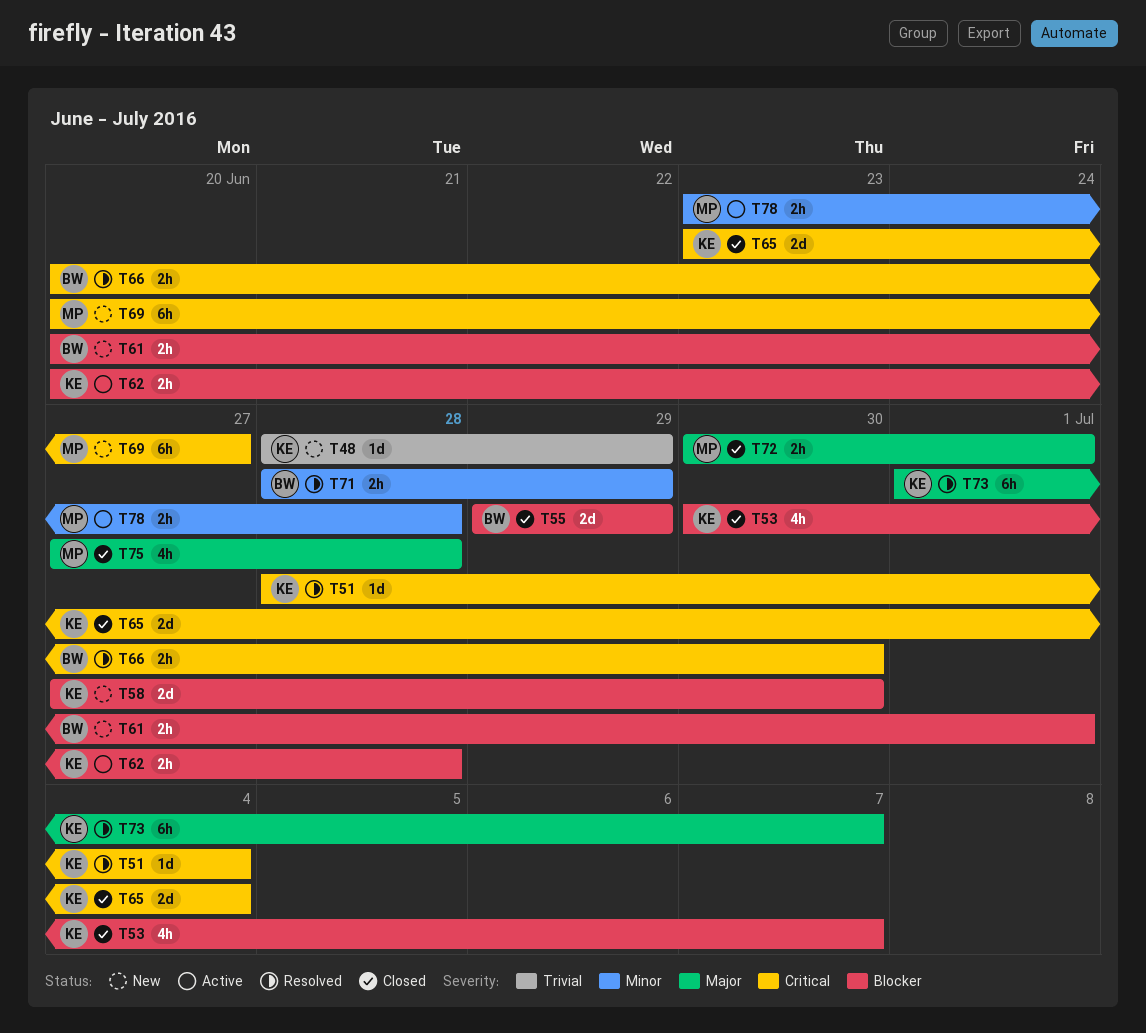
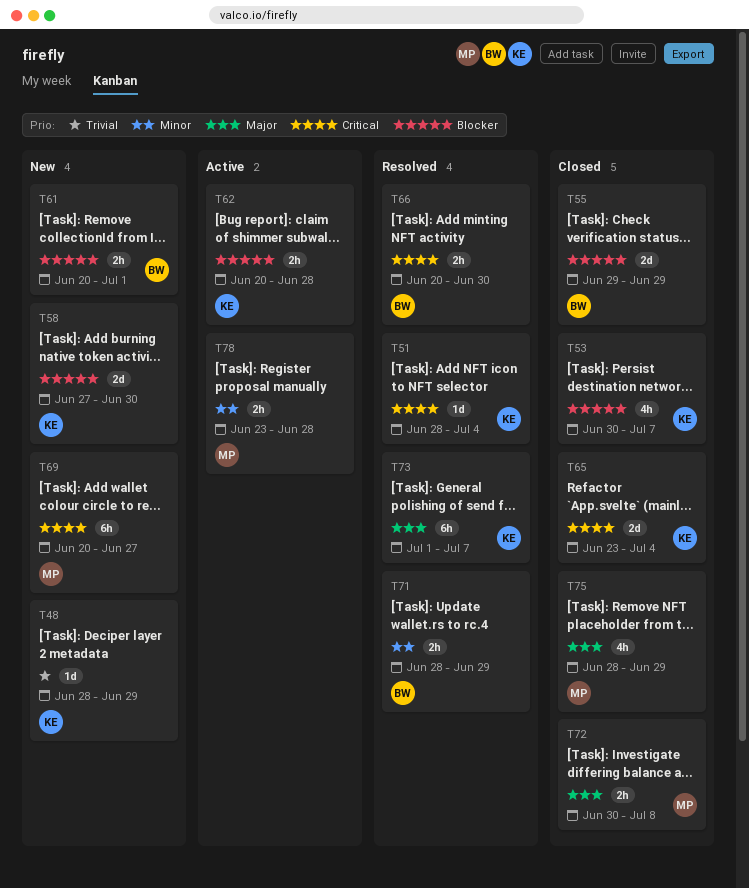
T72, due: Jul 1 -> Jul 8
T75, start: Jun 27 -> Jun 28
T75, due: Jun 28 -> Jun 29

